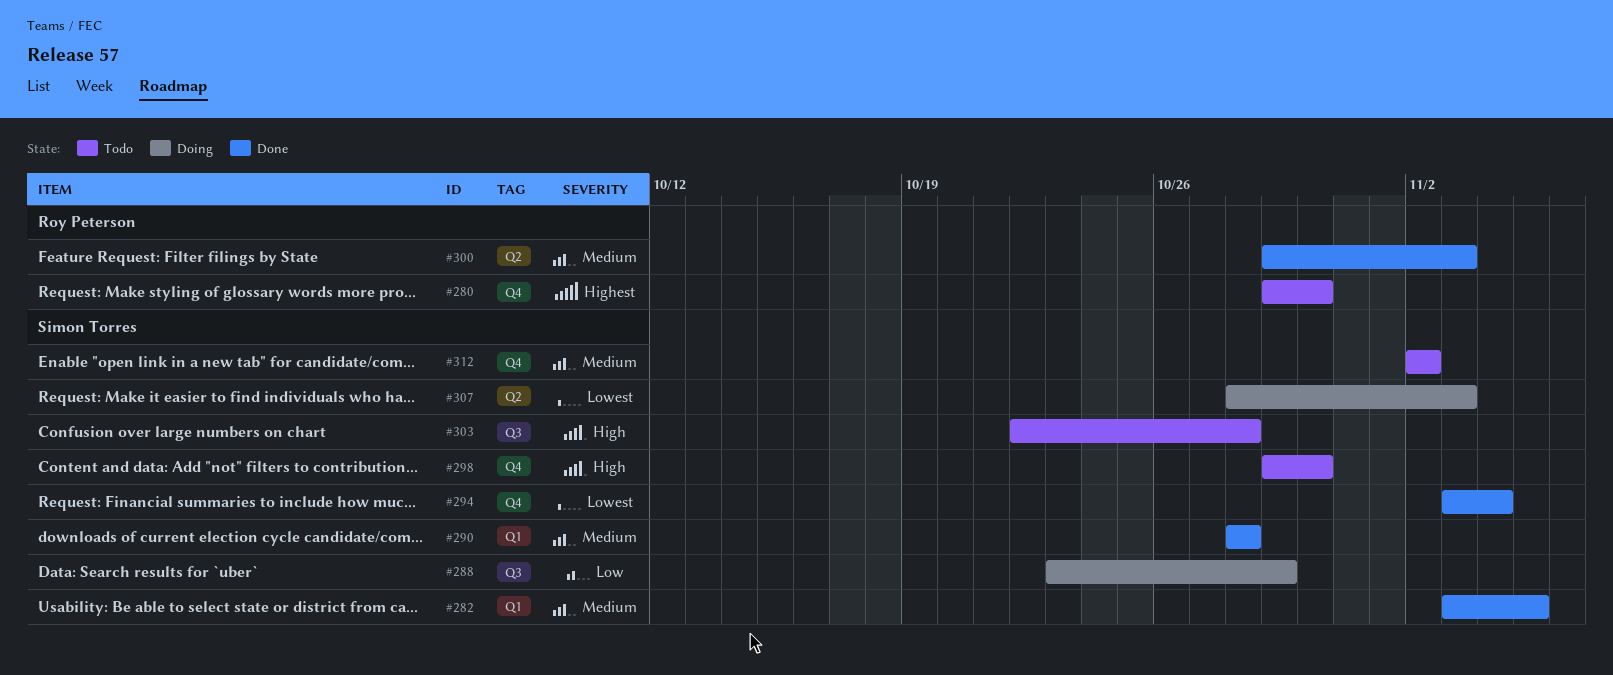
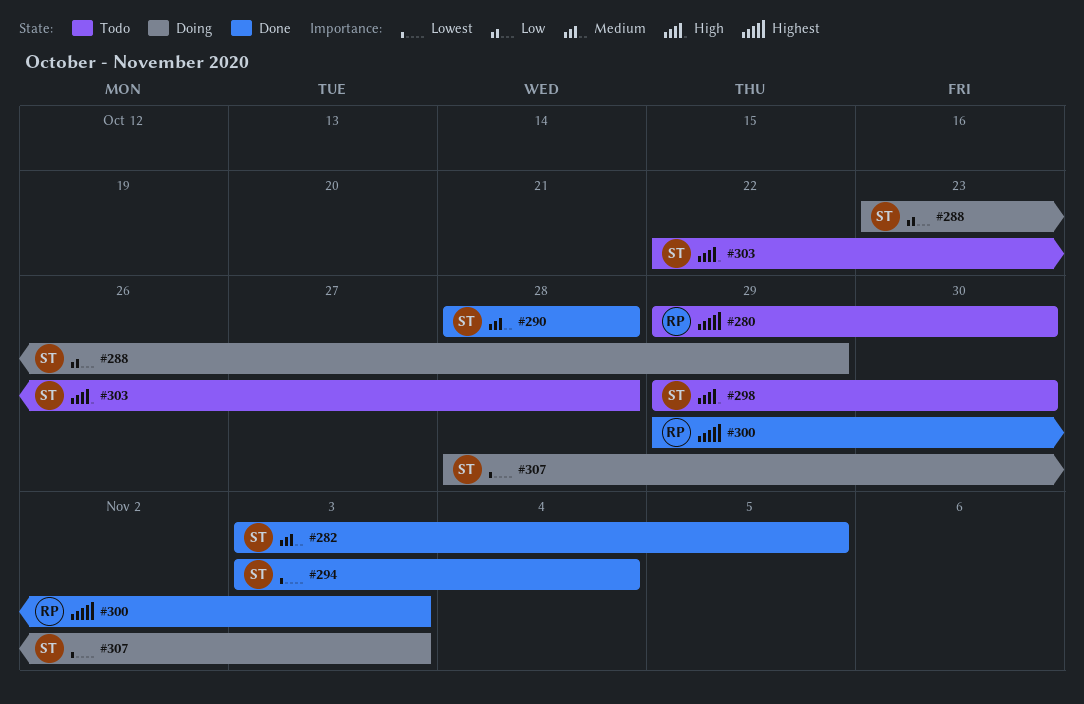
#300, priority: Medium -> Highest
#312: present -> none

